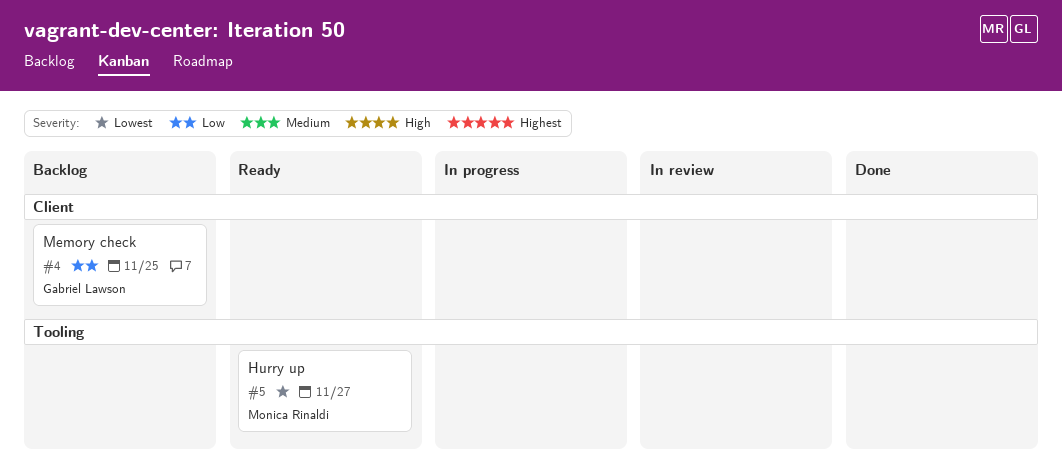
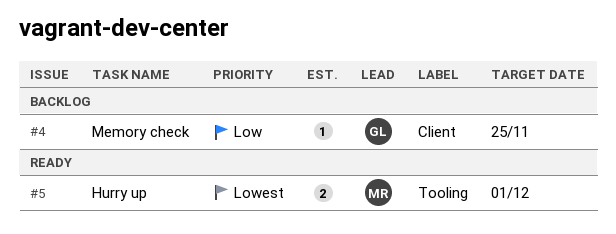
#5, due: Nov 27 -> Dec 1

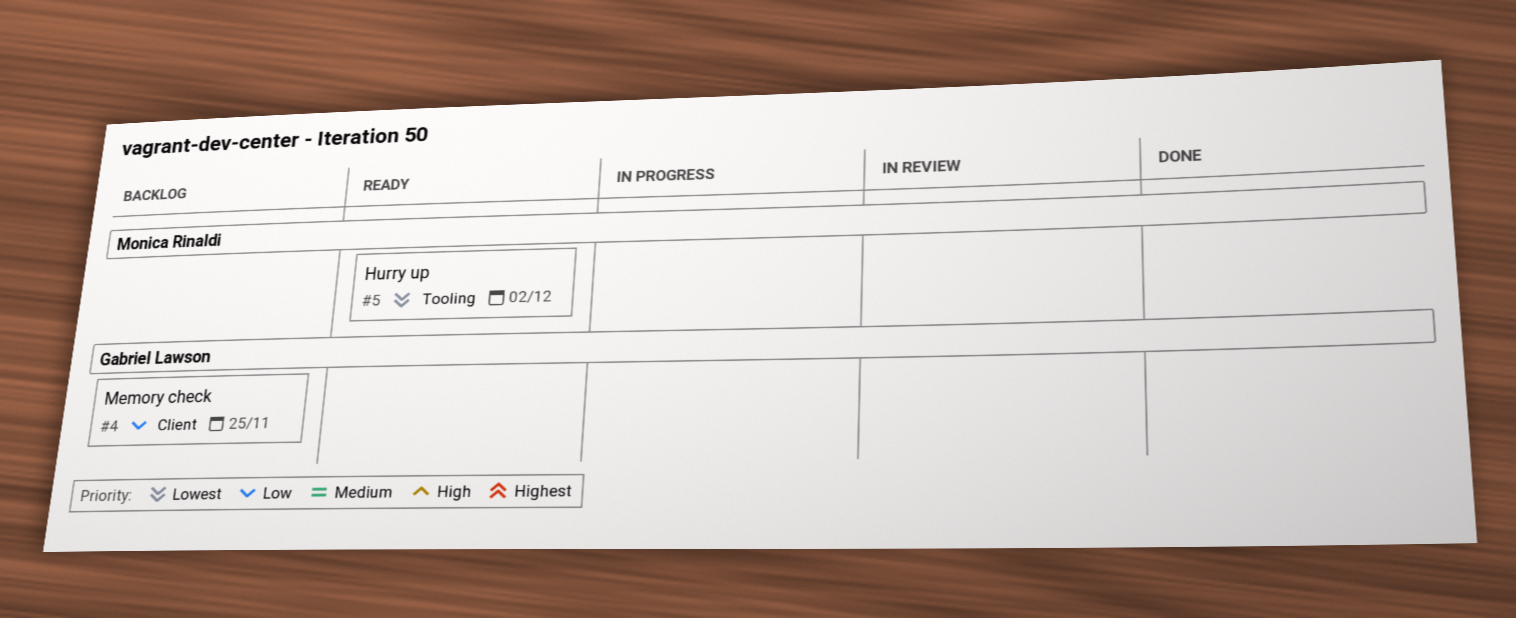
#5, due: Dec 1 -> Dec 2

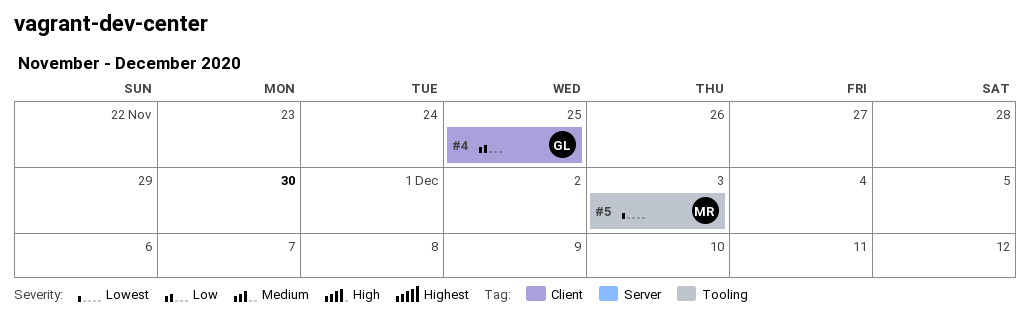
#5, due: Dec 2 -> Dec 3

